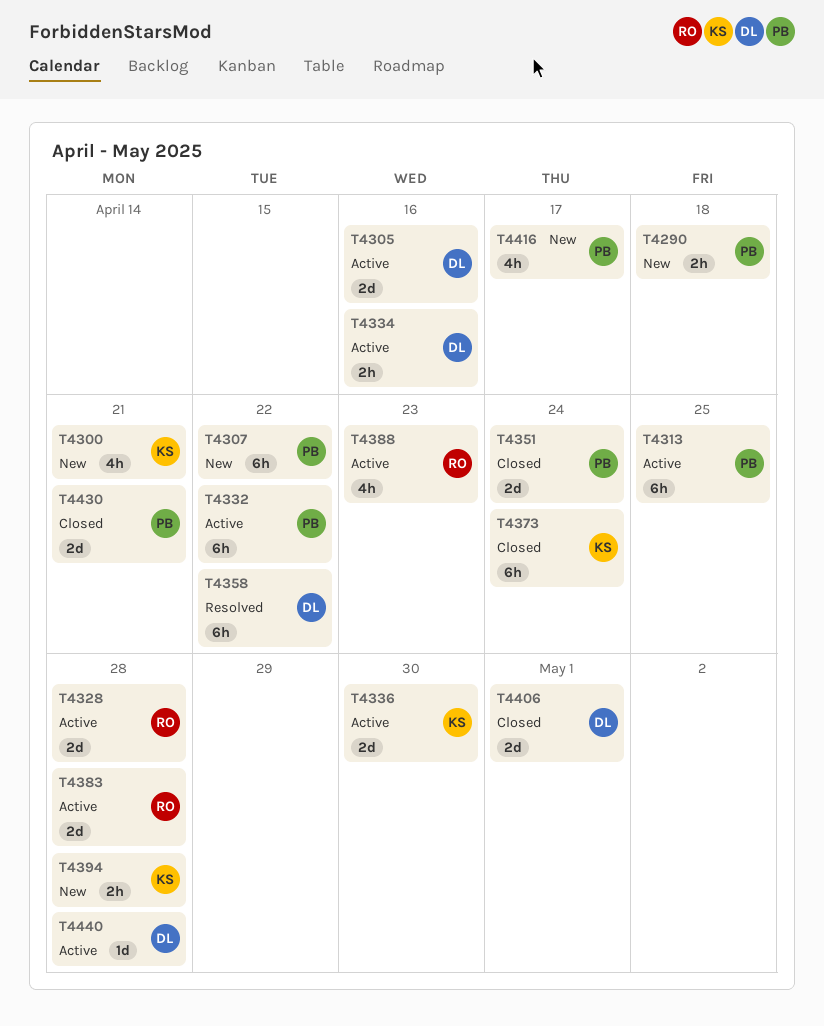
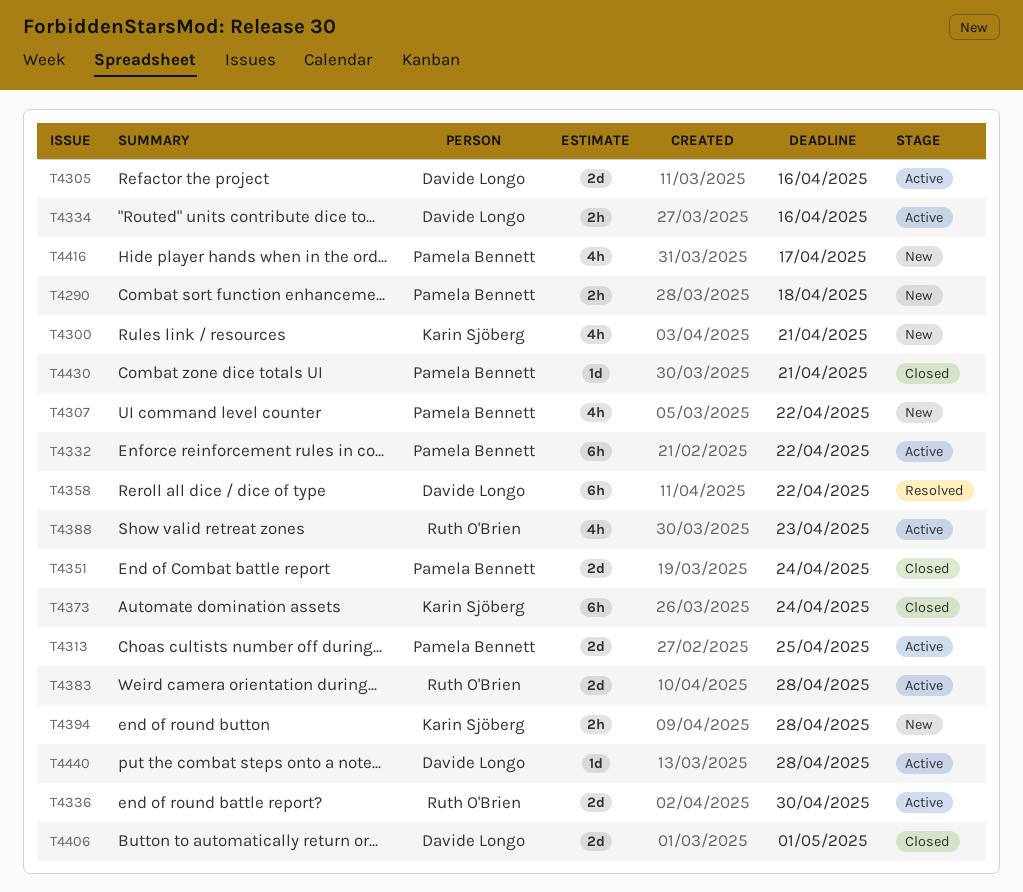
T4307, estimate: 6h -> 4h
T4313, estimate: 6h -> 2d
T4328: present -> none
T4336, owner: Karin Sjöberg -> Ruth O'Brien
T4430, estimate: 2d -> 1d

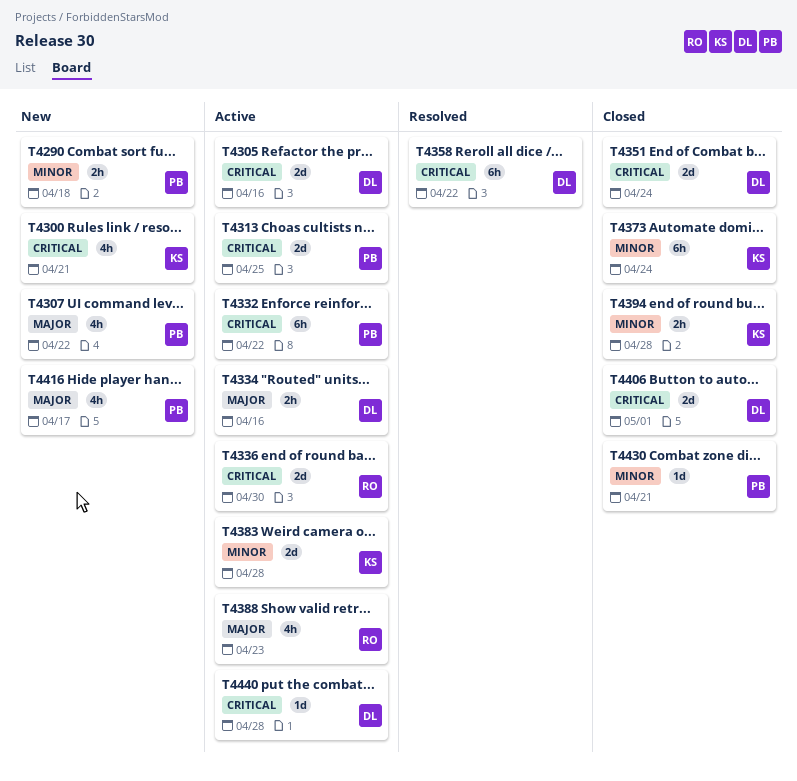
T4351, owner: Pamela Bennett -> Davide Longo
T4383, owner: Ruth O'Brien -> Karin Sjöberg
T4394, status: New -> Closed

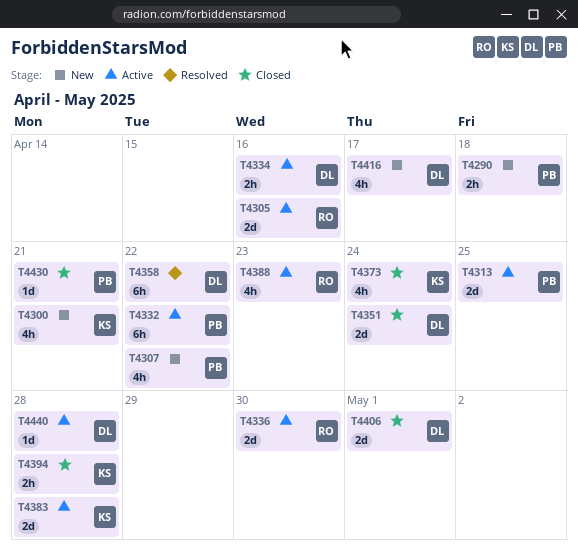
T4305, owner: DL -> RO
T4373, estimate: 6h -> 4h
T4416, owner: PB -> DL

